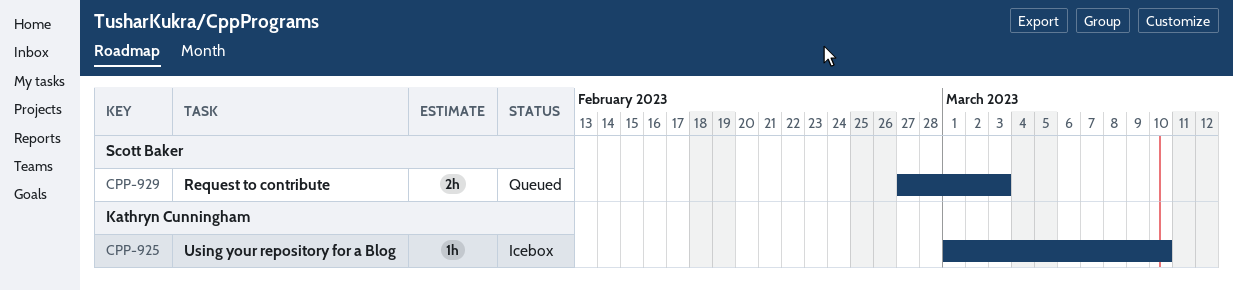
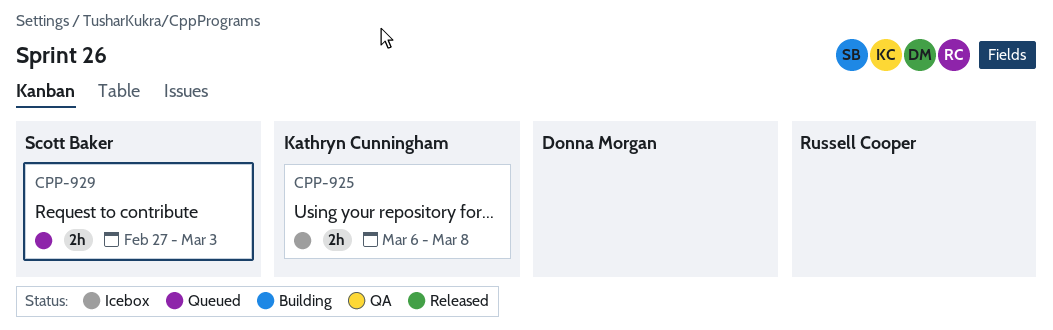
CPP-925, estimate: 1h -> 2h
CPP-925, start: Mar 1 -> Mar 6
CPP-925, due: Mar 10 -> Mar 8

